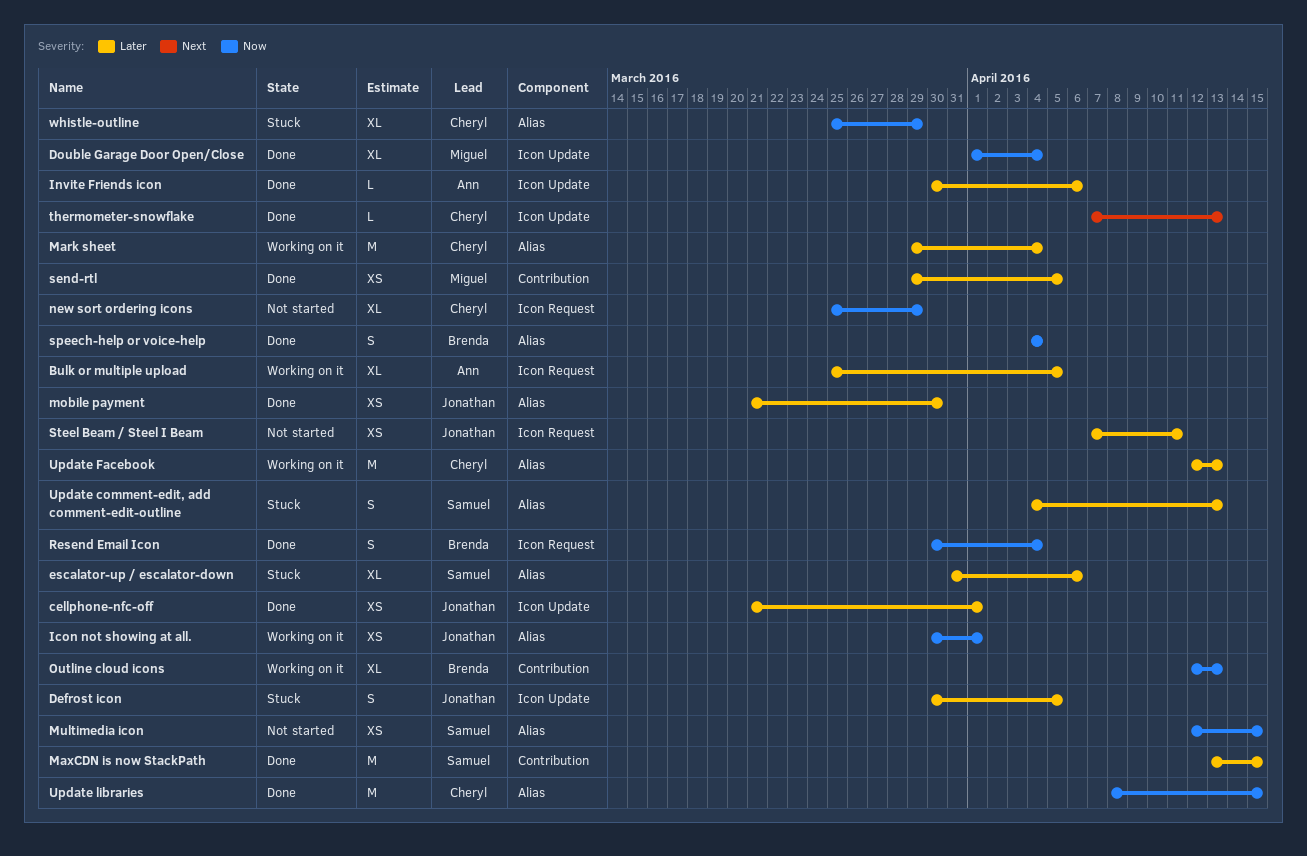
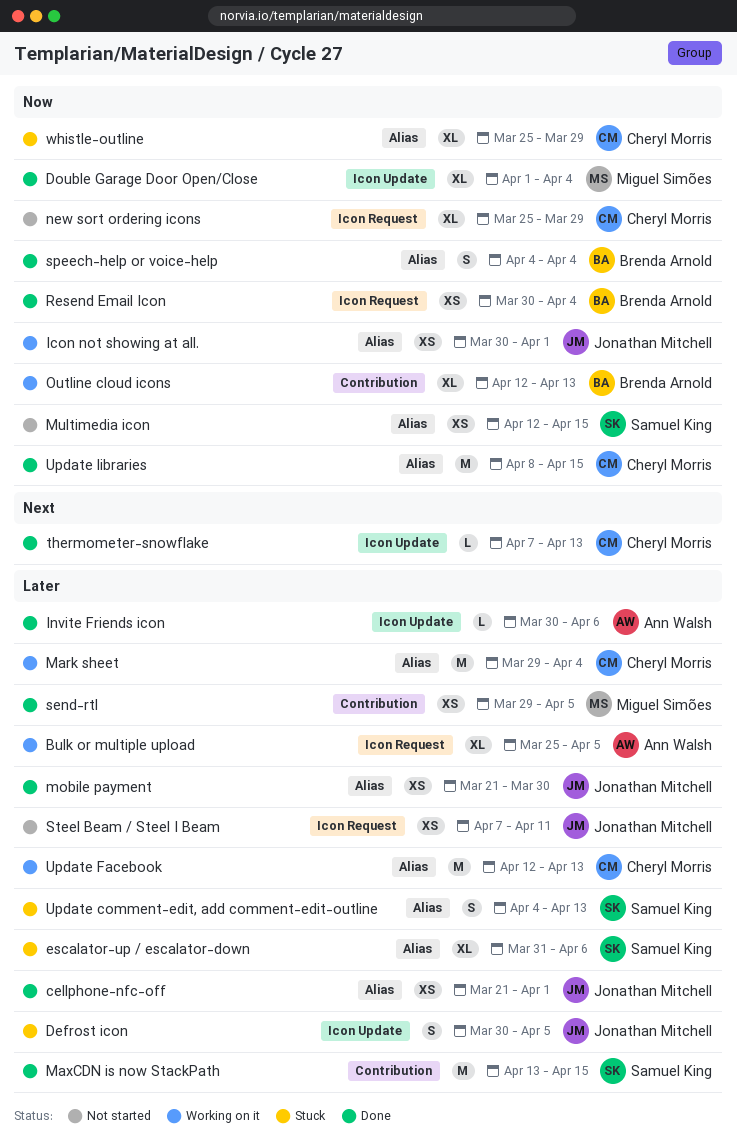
cellphone-nfc-off, label: Icon Update -> Alias
Resend Email Icon, estimate: S -> XS

